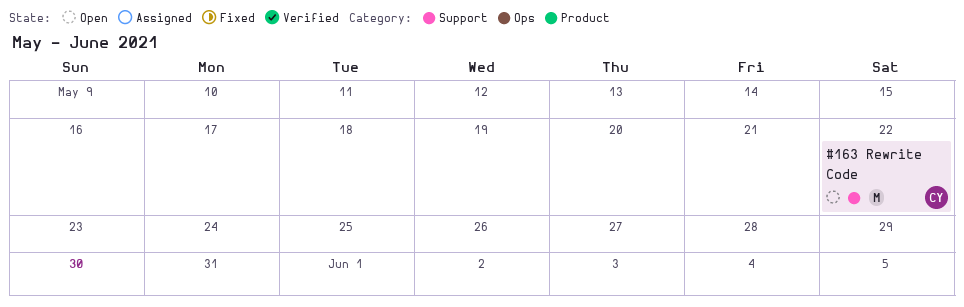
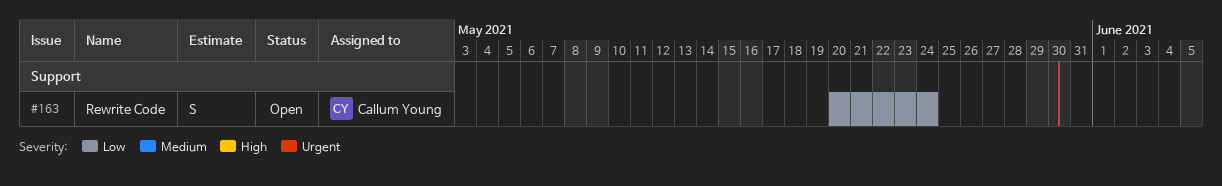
#163, estimate: M -> S
#163, due: May 22 -> May 24

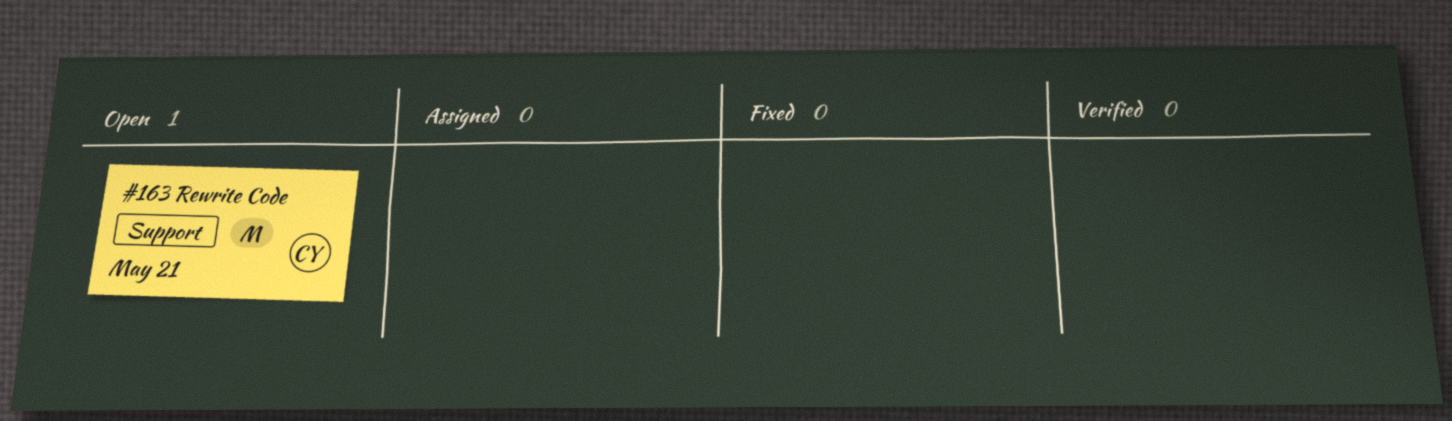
#163, estimate: S -> M
#163, due: May 24 -> May 21

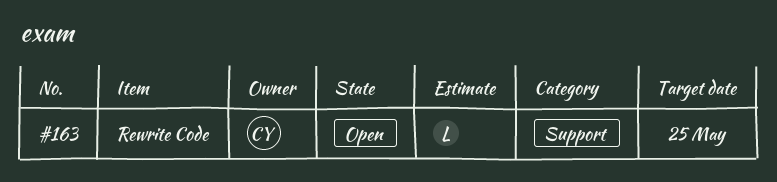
#163, estimate: M -> L
#163, due: May 21 -> May 25

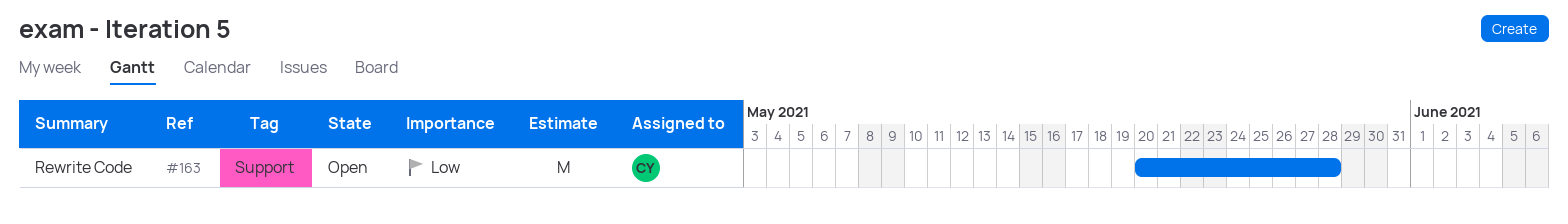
#163, estimate: L -> M
#163, due: May 25 -> May 28

